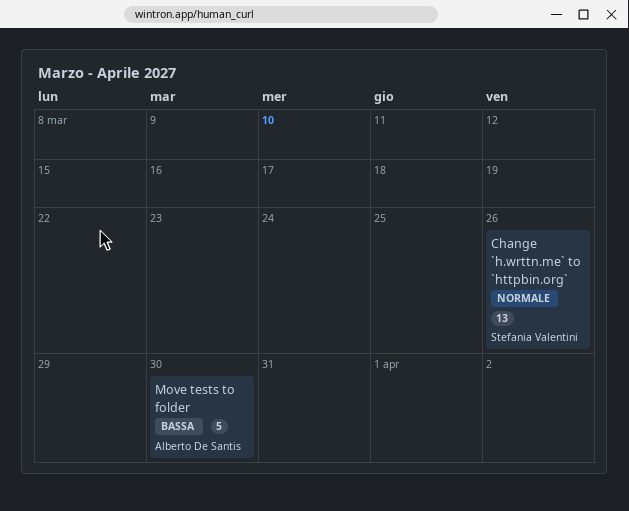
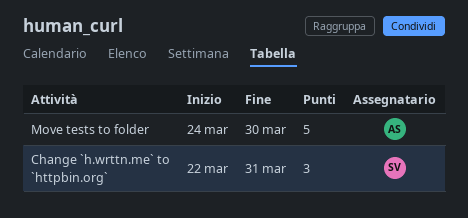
Change `h.wrttn.me` to `httpbin.org`, estimate: 13 -> 3
Change `h.wrttn.me` to `httpbin.org`, due: Mar 26 -> Mar 31

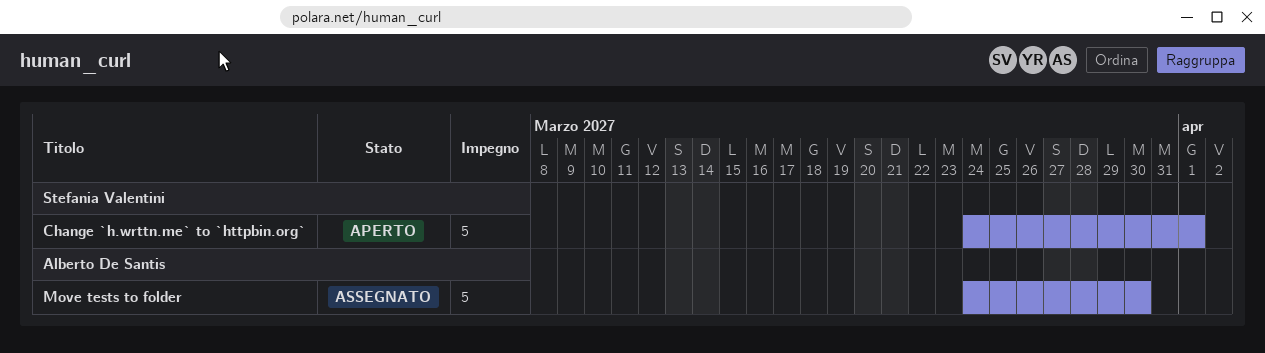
Change `h.wrttn.me` to `httpbin.org`, estimate: 3 -> 5
Change `h.wrttn.me` to `httpbin.org`, start: Mar 22 -> Mar 24
Change `h.wrttn.me` to `httpbin.org`, due: Mar 31 -> Apr 1

